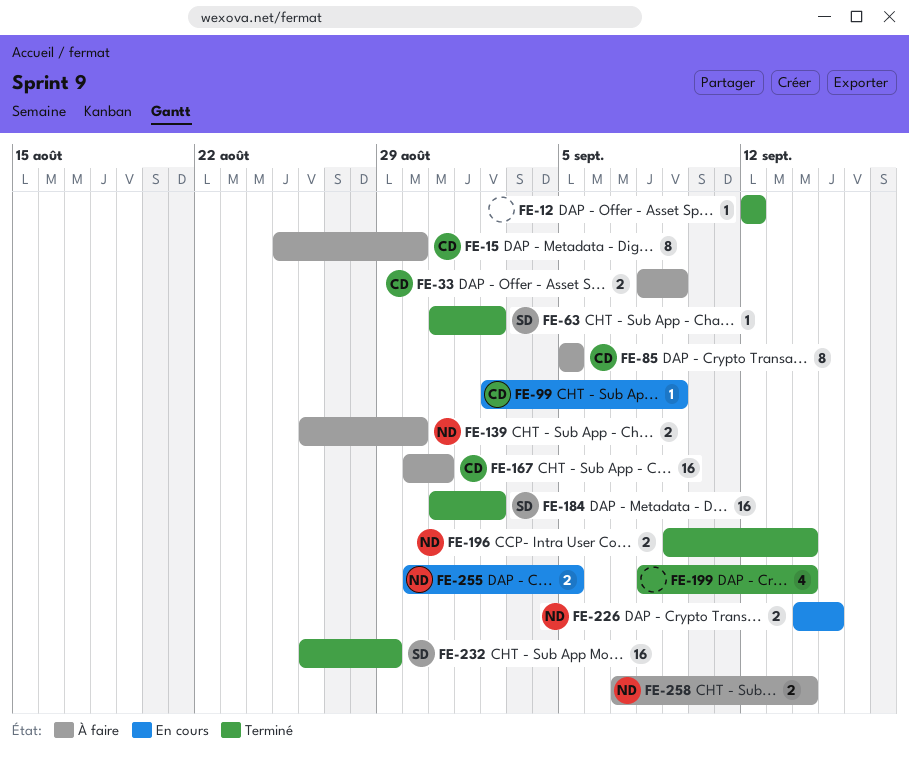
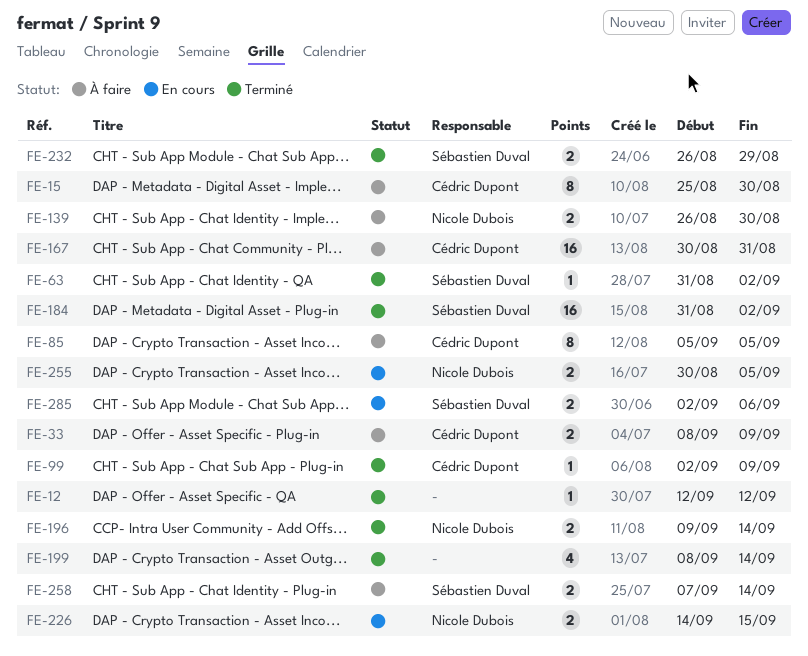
FE-99, status: En cours -> Terminé
FE-232, estimate: 16 -> 2
FE-258, owner: Nicole Dubois -> Sébastien Duval
FE-285: none -> present

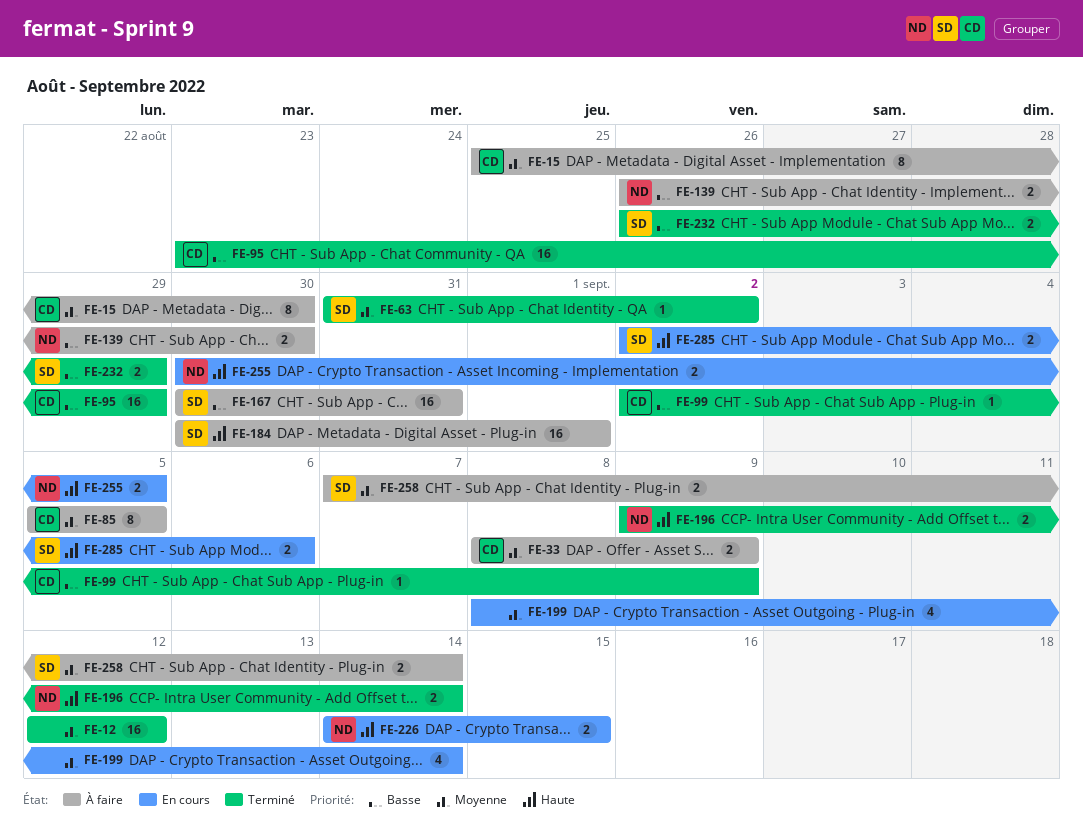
FE-12, estimate: 1 -> 16
FE-95: none -> present
FE-167, owner: Cédric Dupont -> Sébastien Duval
FE-184, status: Terminé -> À faire
FE-184, start: Aug 31 -> Aug 30
FE-184, due: Sep 2 -> Sep 1
FE-199, status: Terminé -> En cours

